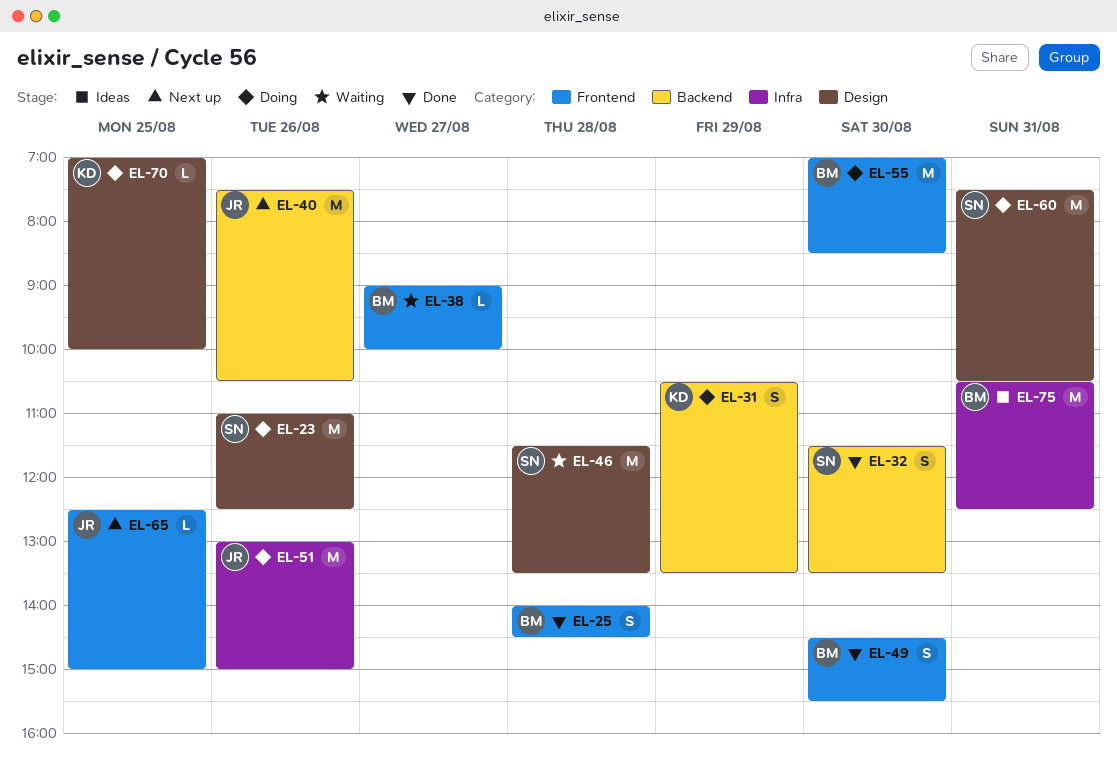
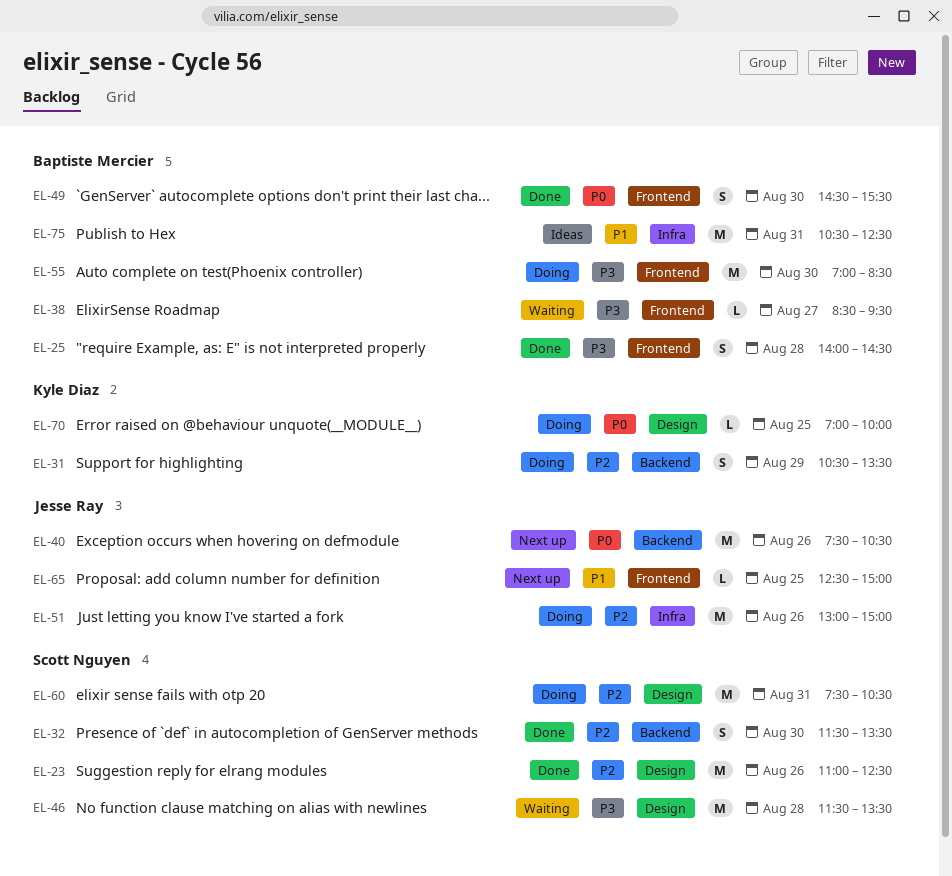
EL-23, status: Doing -> Done
EL-38, begins: 09:00 -> 08:30
EL-38, ends: 10:00 -> 09:30

